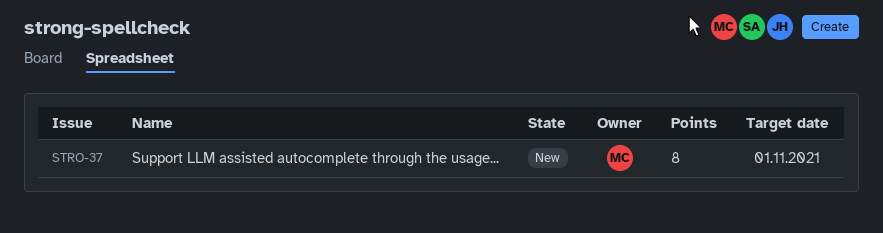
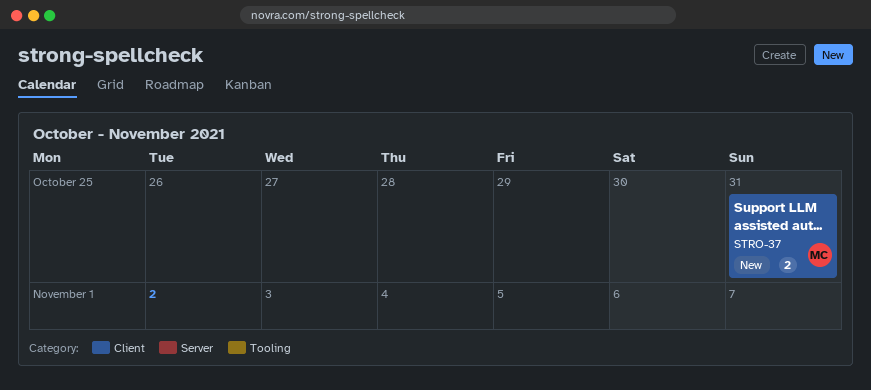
STRO-37, estimate: 8 -> 2
STRO-37, due: Nov 1 -> Oct 31

